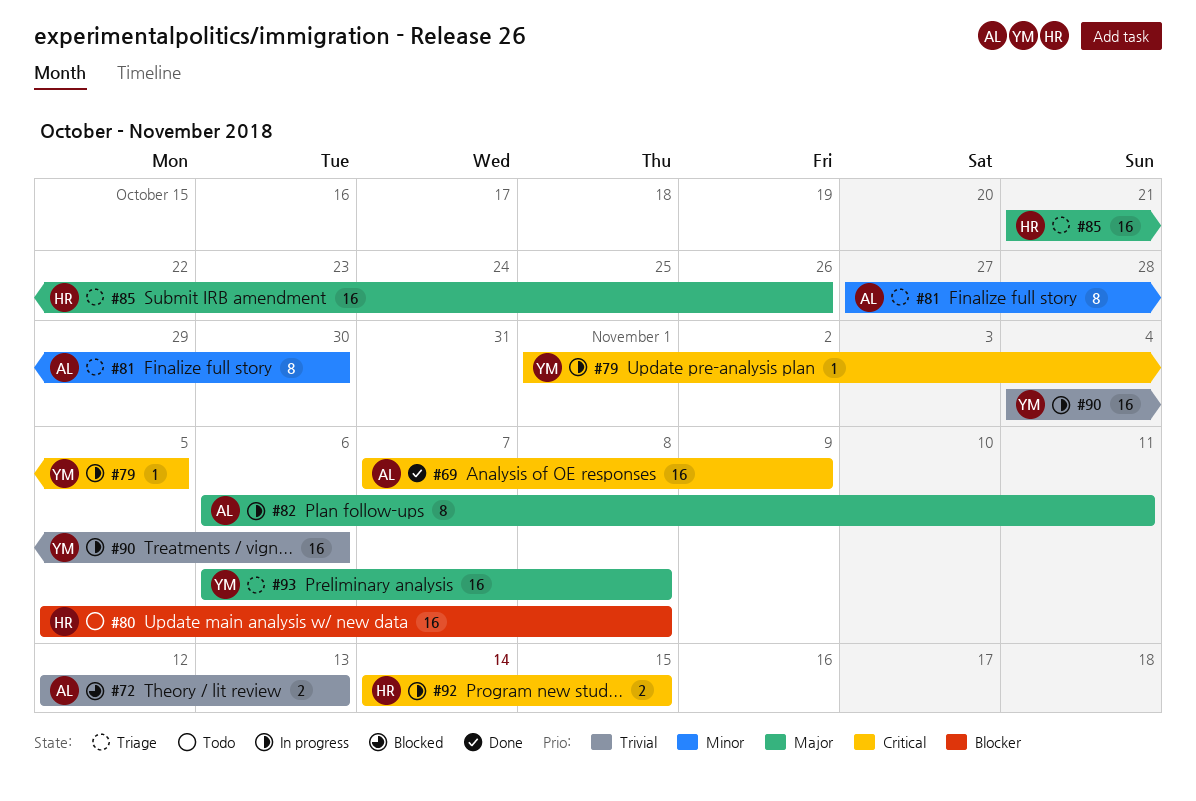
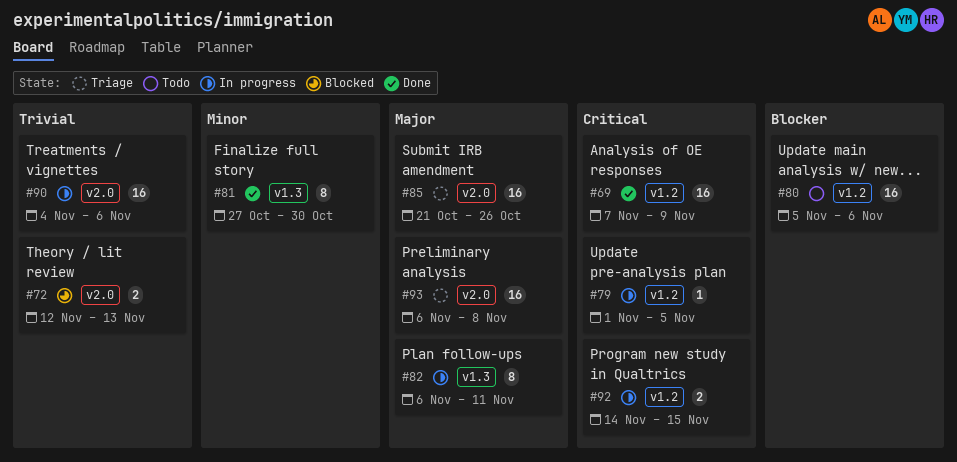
#80, due: Nov 8 -> Nov 6
#81, status: Triage -> Done

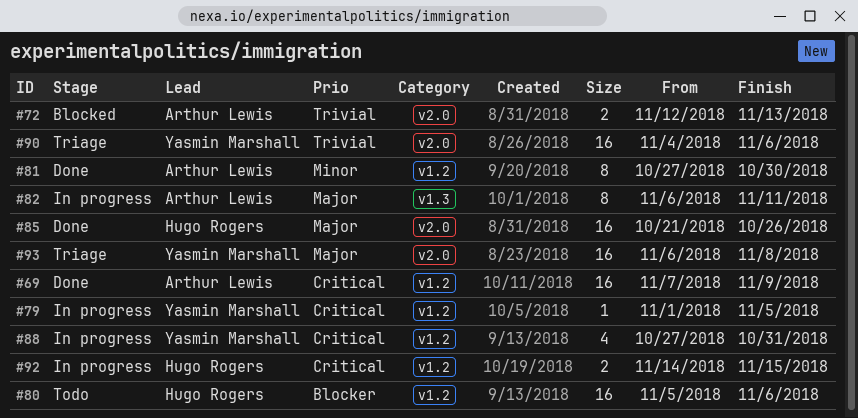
#81, label: v1.3 -> v1.2
#85, status: Triage -> Done
#88: none -> present
#90, status: In progress -> Triage

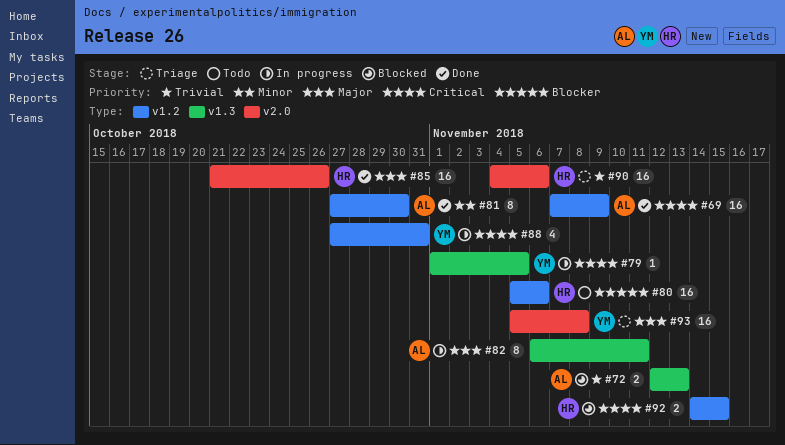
#72, label: v2.0 -> v1.3
#79, label: v1.2 -> v1.3
#90, owner: Yasmin Marshall -> Hugo Rogers
#92, status: In progress -> Blocked
#93, start: Nov 6 -> Nov 5

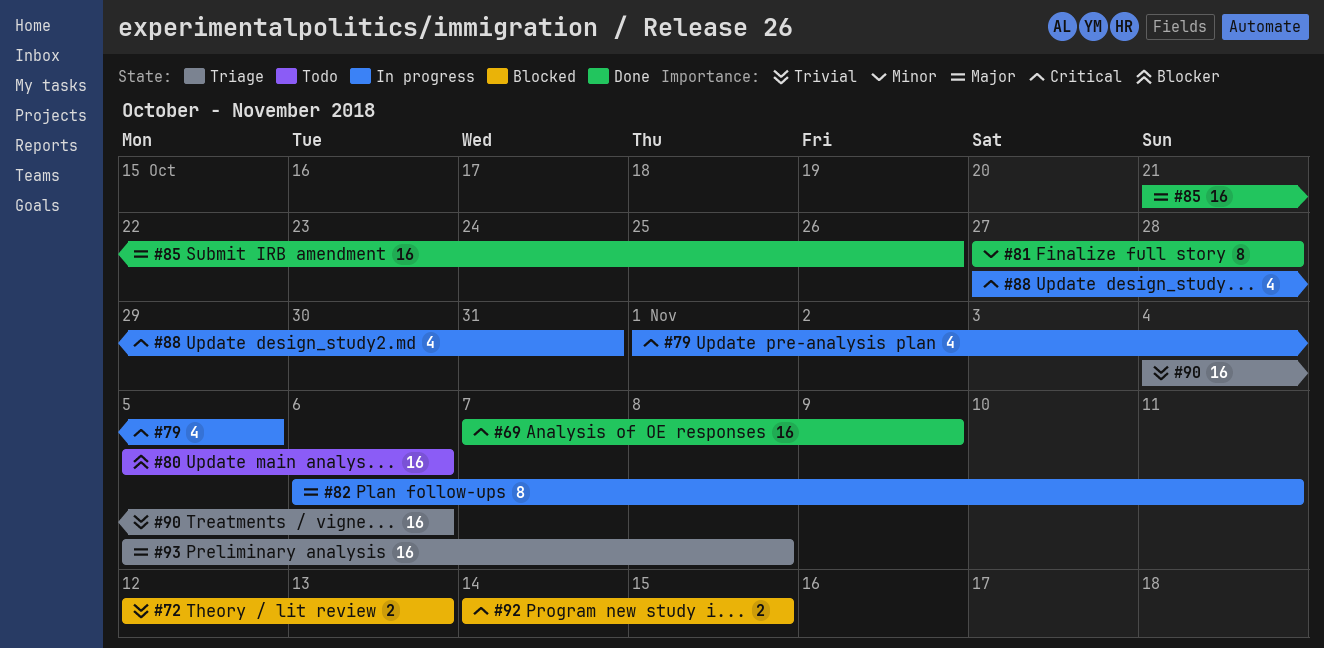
#79, estimate: 1 -> 4
#81, due: Oct 30 -> Oct 28

